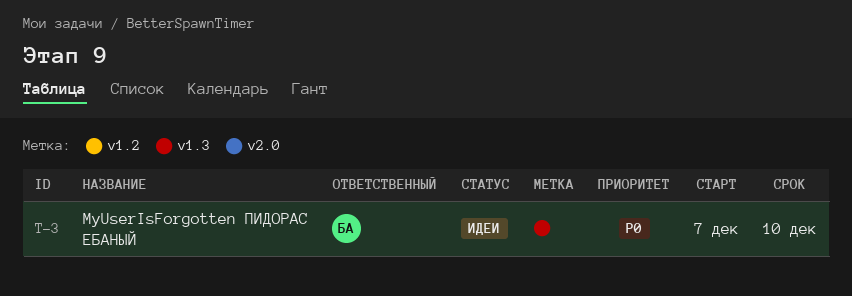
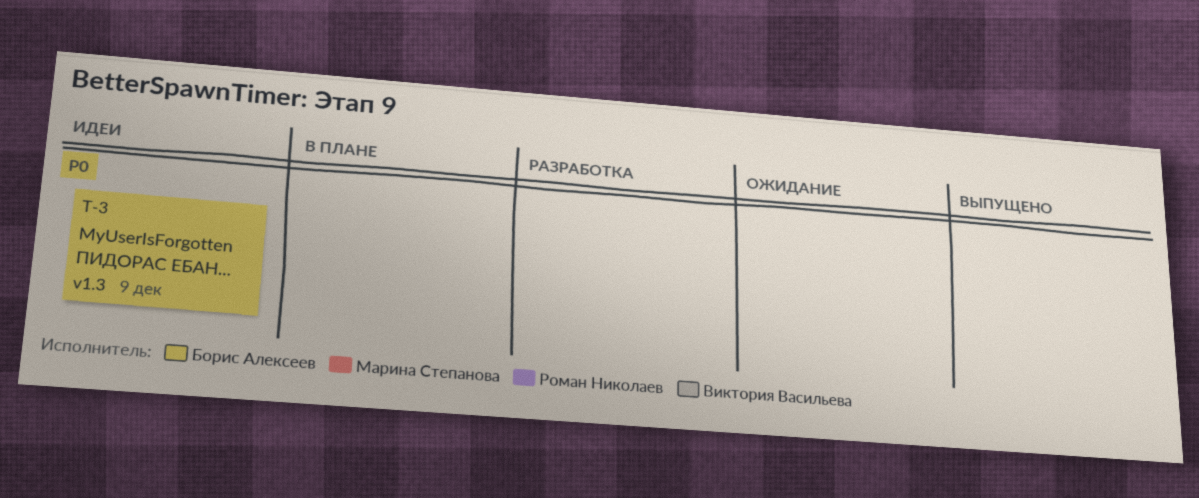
T-3, due: Dec 10 -> Dec 9

